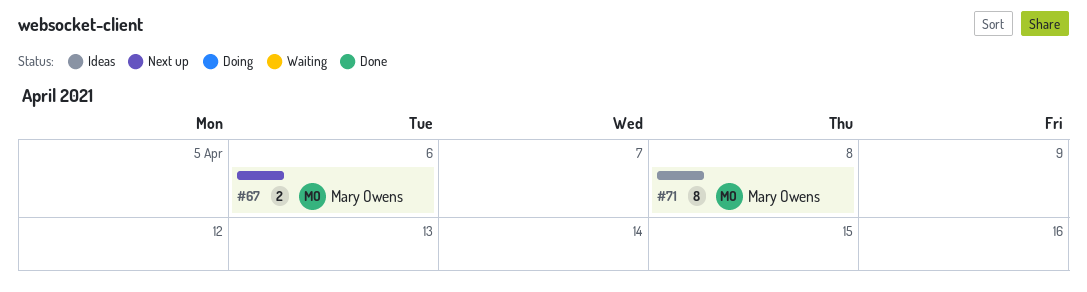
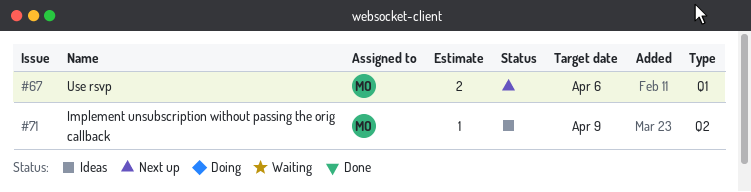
#71, estimate: 8 -> 1
#71, due: Apr 8 -> Apr 9

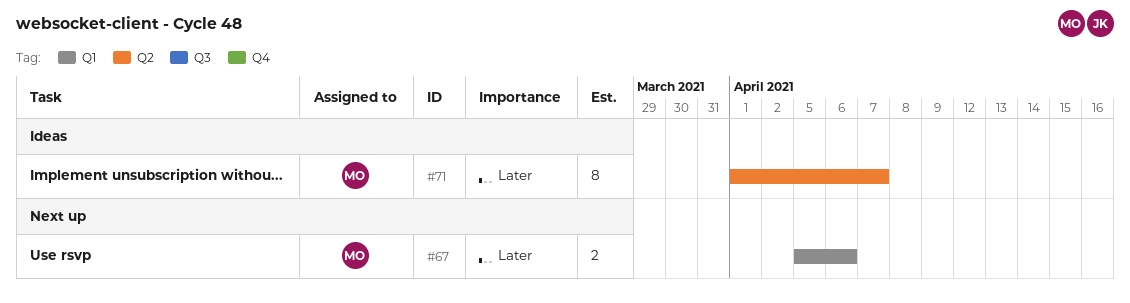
#71, estimate: 1 -> 8
#71, due: Apr 9 -> Apr 7

